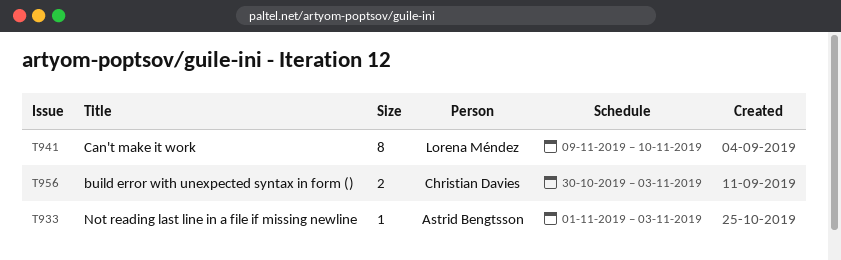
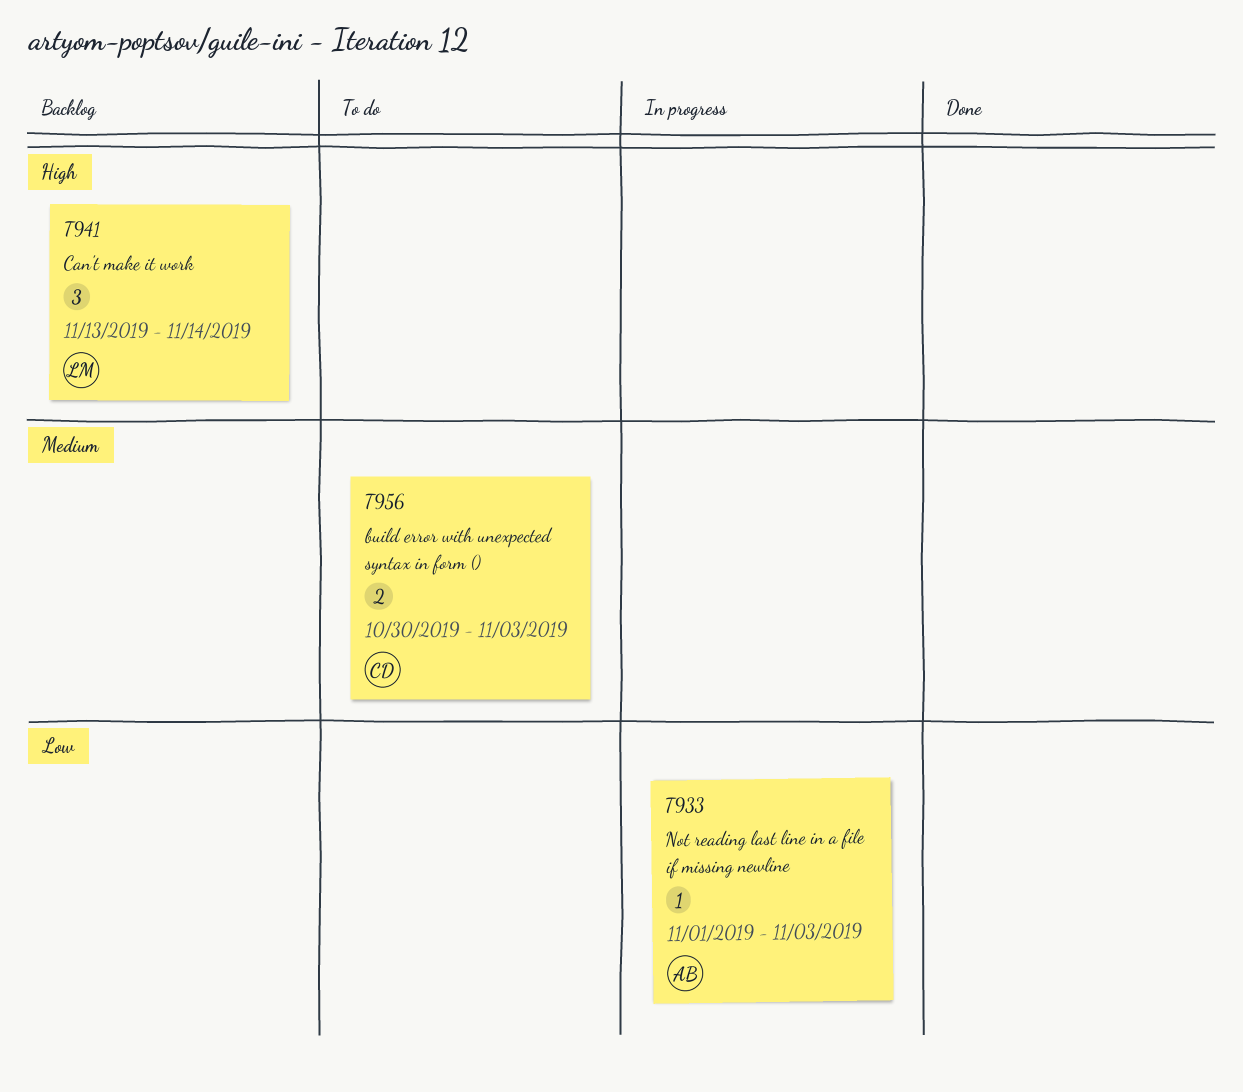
T941, estimate: 8 -> 3
T941, start: Nov 9 -> Nov 13
T941, due: Nov 10 -> Nov 14

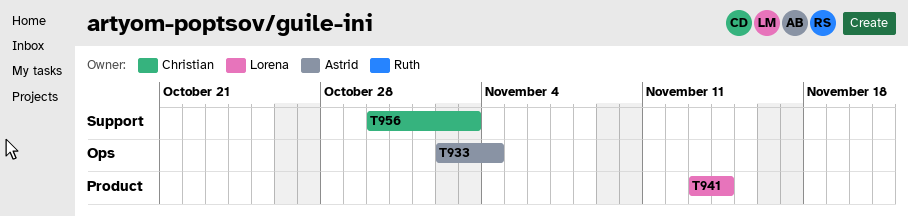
T933, start: Nov 1 -> Nov 2
T933, due: Nov 3 -> Nov 4

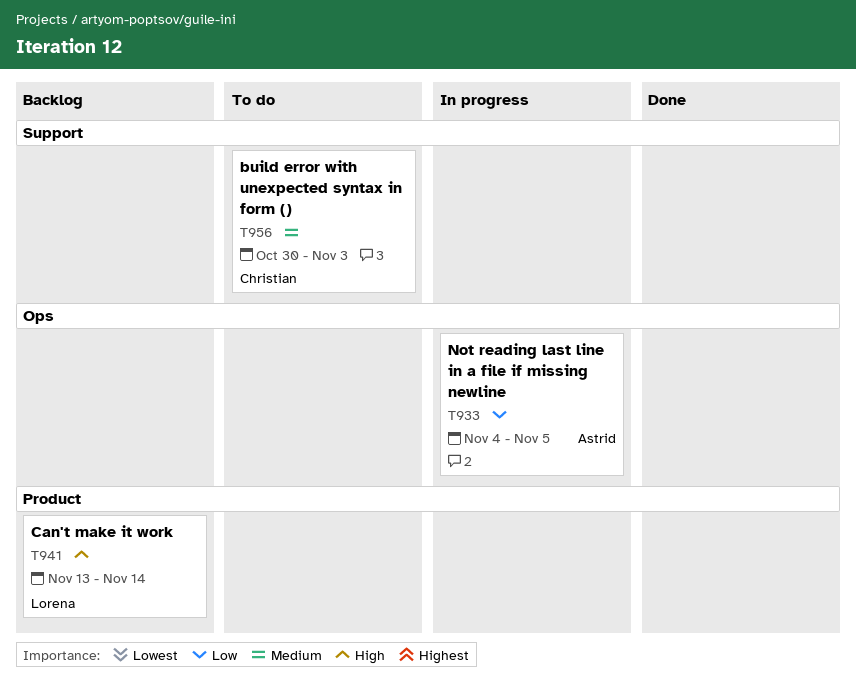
T933, start: Nov 2 -> Nov 4
T933, due: Nov 4 -> Nov 5

